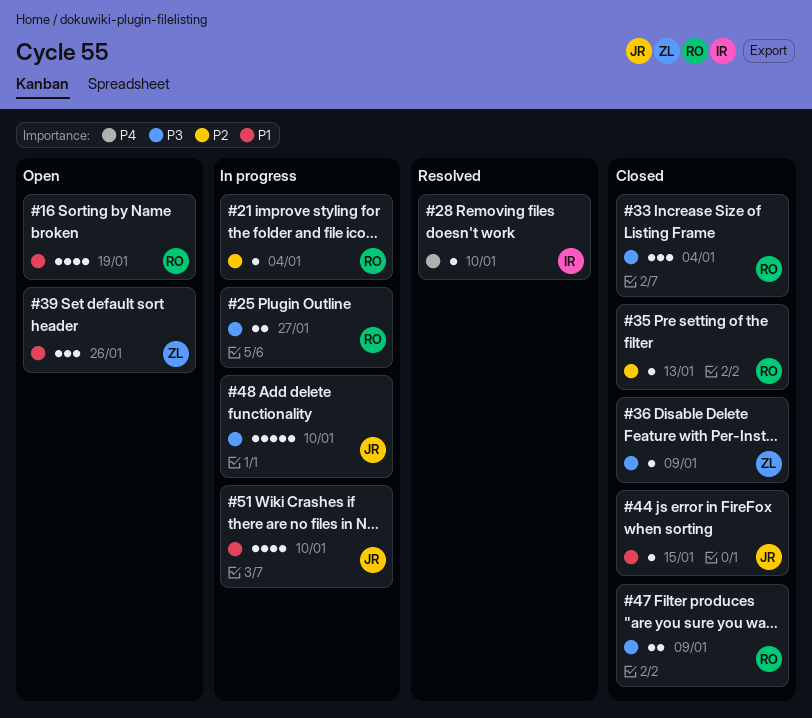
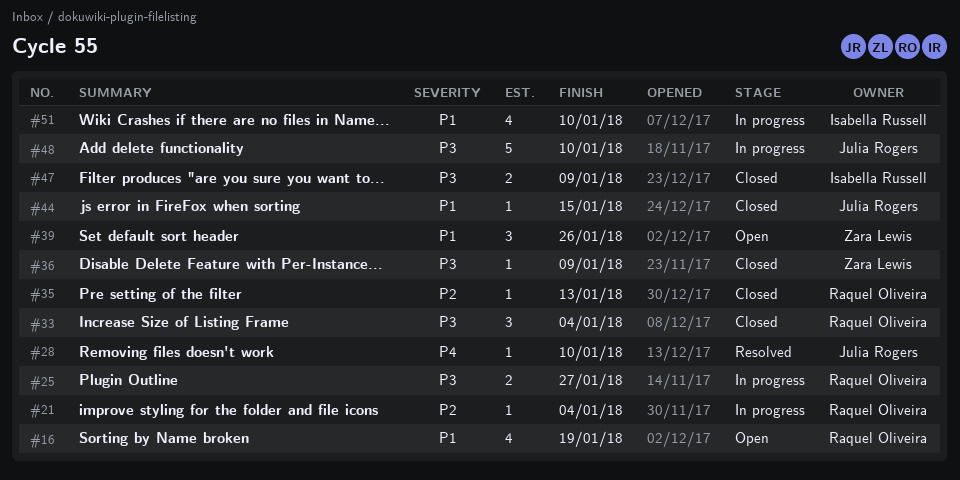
#28, owner: Isabella Russell -> Julia Rogers
#47, owner: Raquel Oliveira -> Isabella Russell
#51, owner: Julia Rogers -> Isabella Russell

